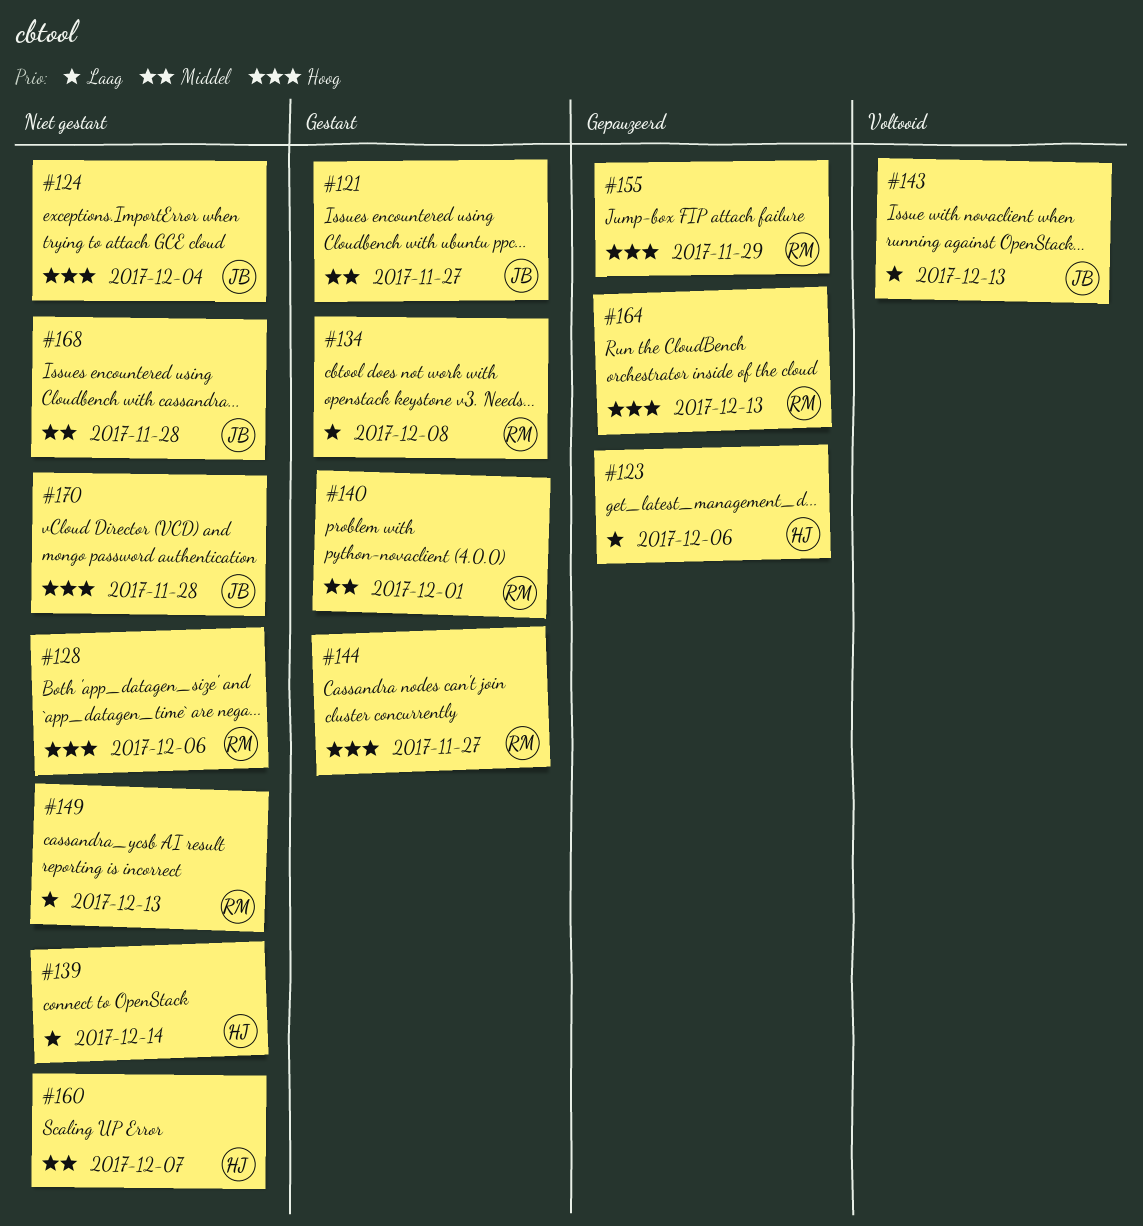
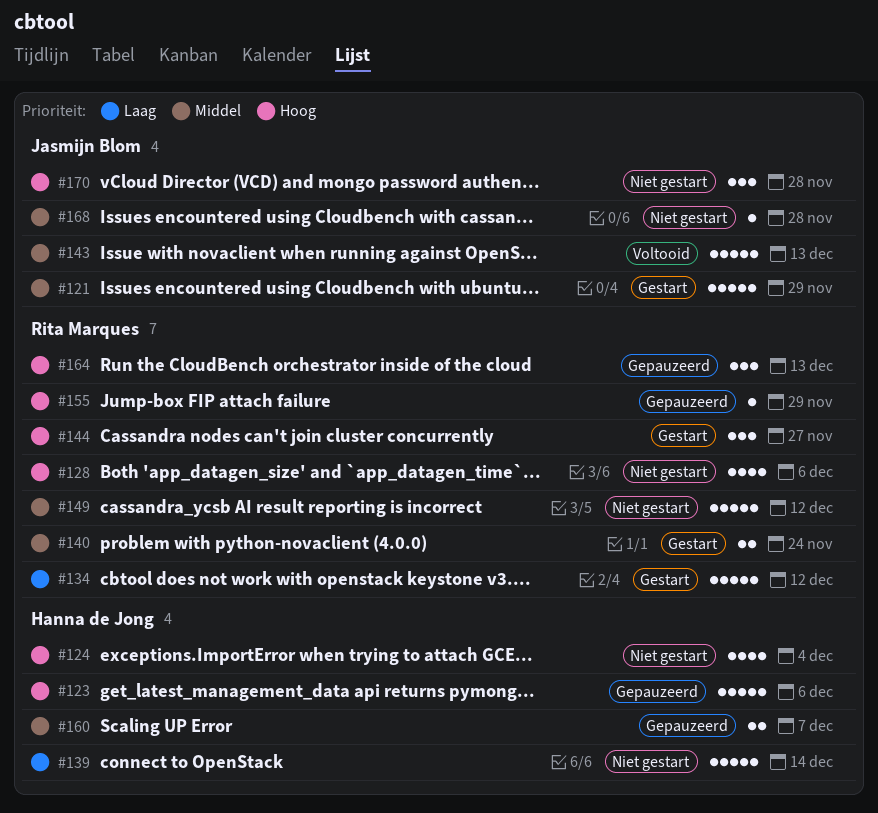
#121, due: Nov 27 -> Nov 29
#123, priority: Laag -> Hoog
#124, owner: Jasmijn Blom -> Hanna de Jong
#134, due: Dec 8 -> Dec 12
#140, due: Dec 1 -> Nov 24
#143, priority: Laag -> Middel
#149, priority: Laag -> Middel
#149, due: Dec 13 -> Dec 12
#160, status: Niet gestart -> Gepauzeerd

